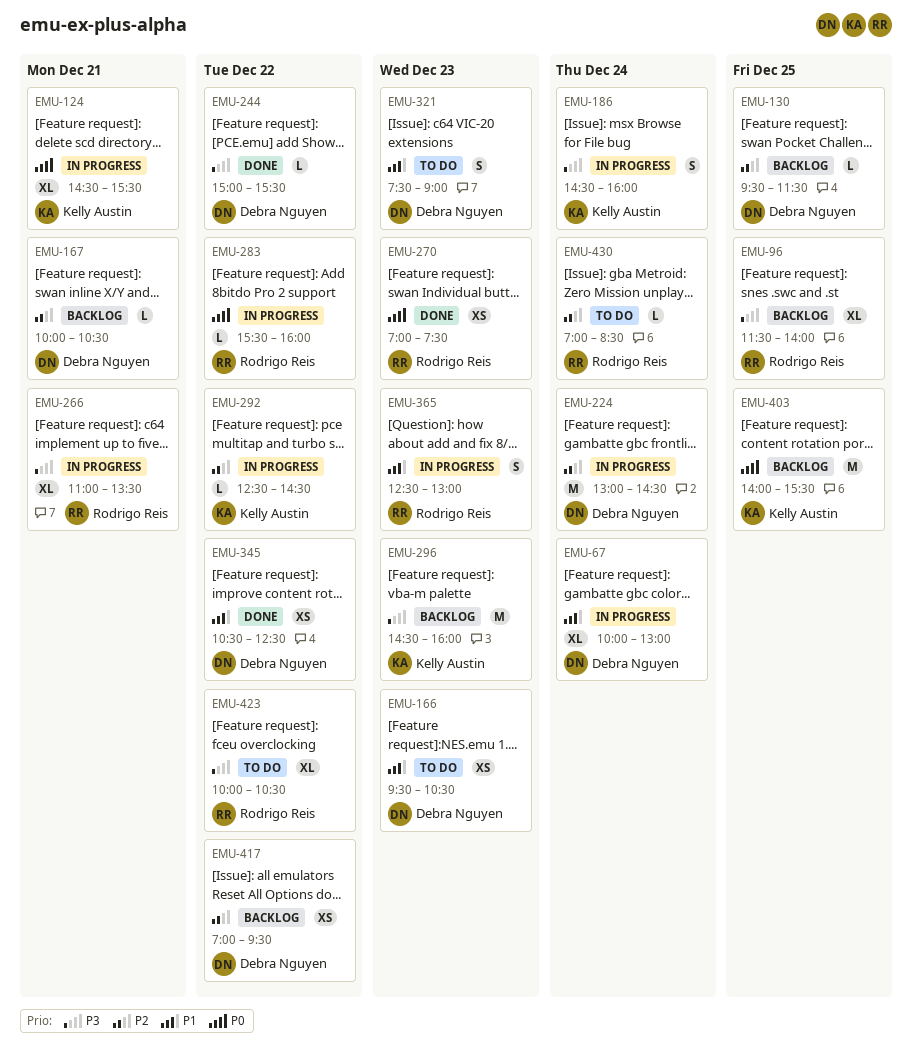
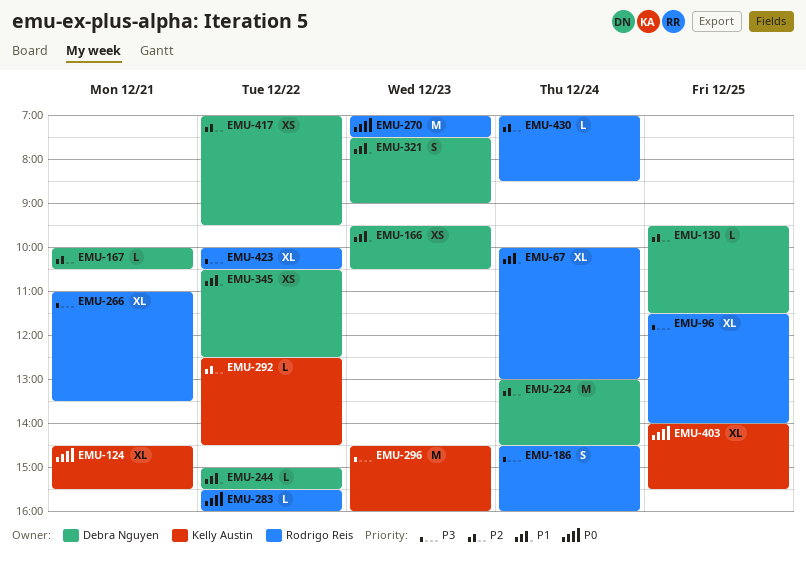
EMU-67, owner: Debra Nguyen -> Rodrigo Reis
EMU-186, owner: Kelly Austin -> Rodrigo Reis
EMU-244, priority: P3 -> P1
EMU-270, estimate: XS -> M
EMU-365: present -> none
EMU-403, estimate: M -> XL

